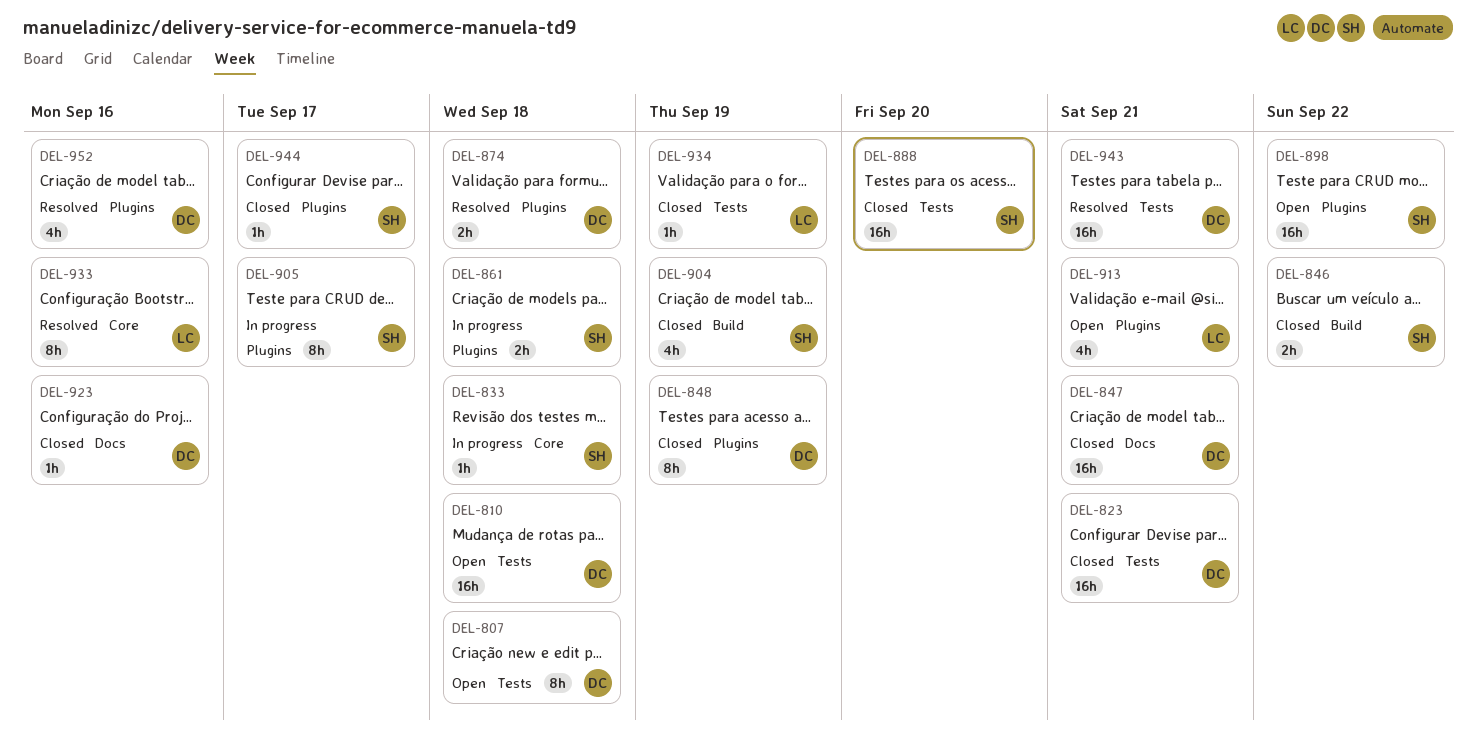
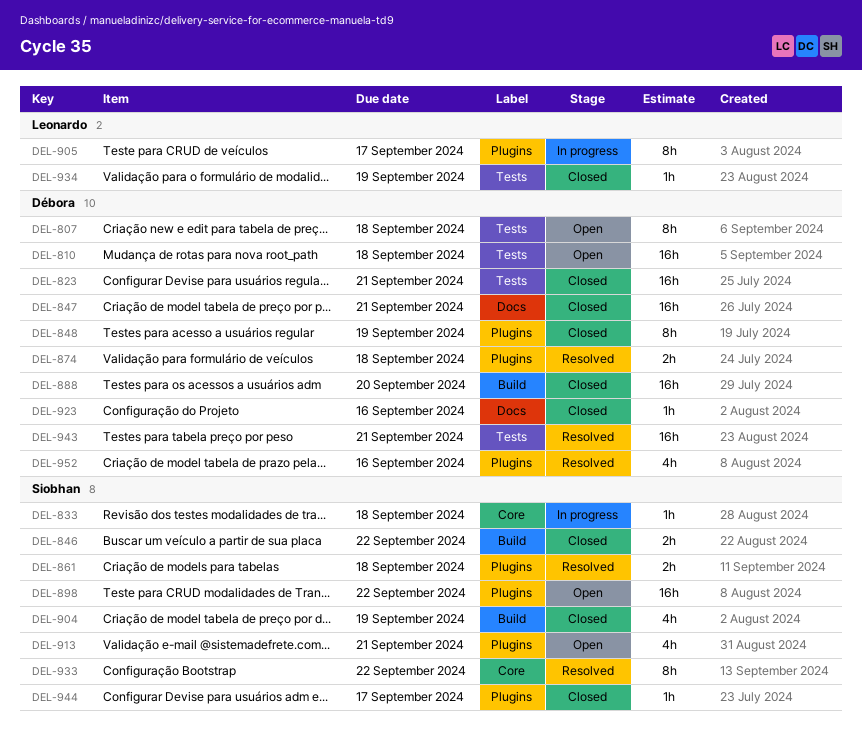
DEL-861, status: In progress -> Resolved
DEL-888, owner: Siobhan -> Débora
DEL-888, label: Tests -> Build
DEL-905, owner: Siobhan -> Leonardo
DEL-913, owner: Leonardo -> Siobhan
DEL-933, owner: Leonardo -> Siobhan
DEL-933, due: Sep 16 -> Sep 22

